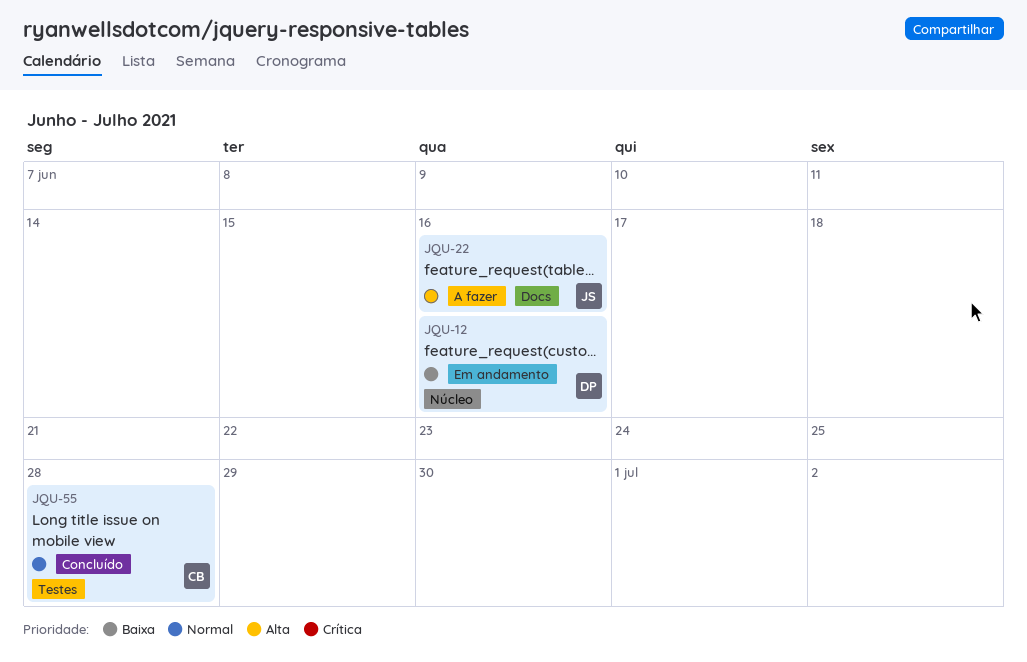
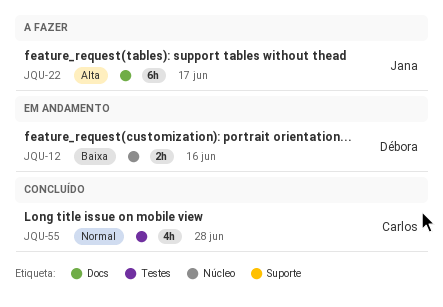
JQU-22, due: Jun 16 -> Jun 17

